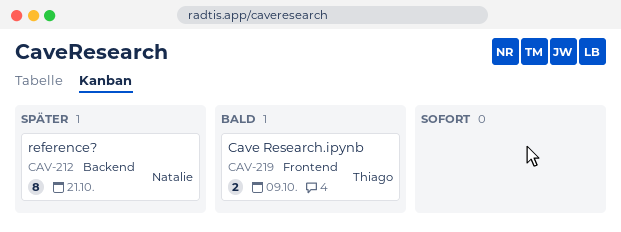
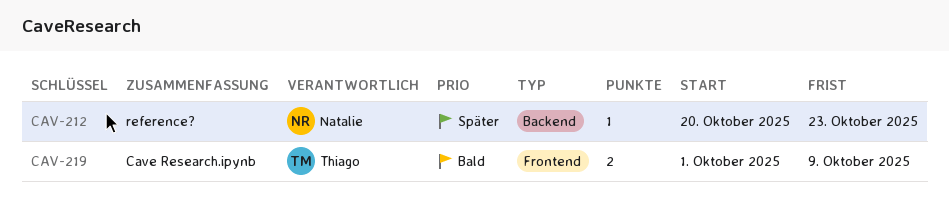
CAV-212, estimate: 8 -> 1
CAV-212, due: Oct 21 -> Oct 23

